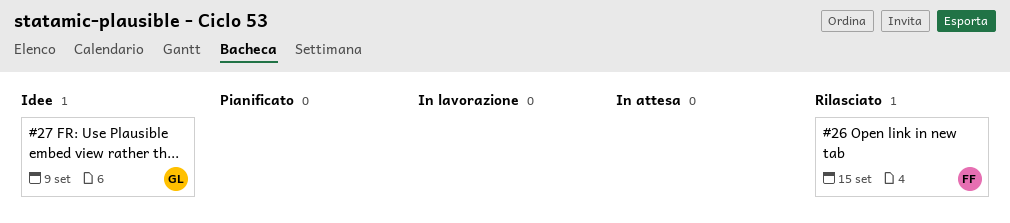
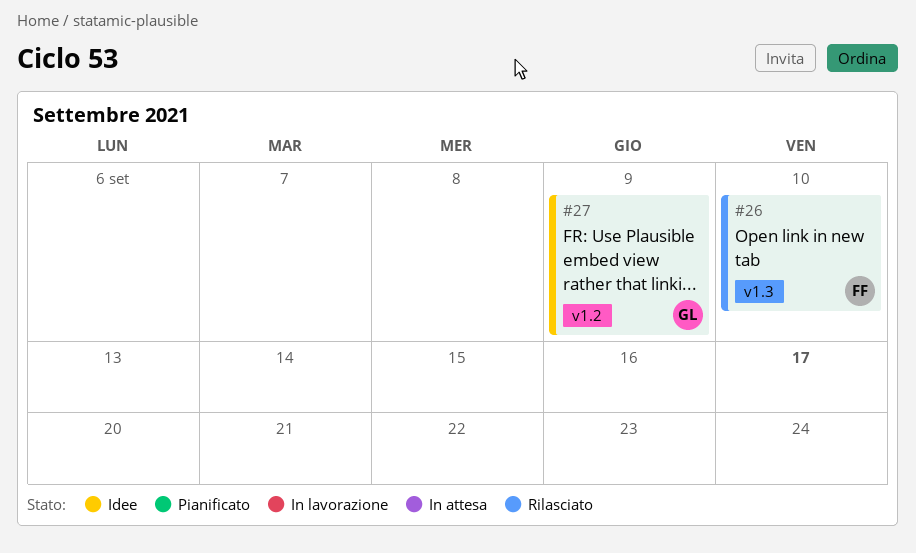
#26, due: Sep 15 -> Sep 10

